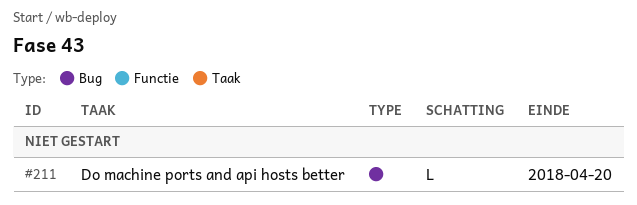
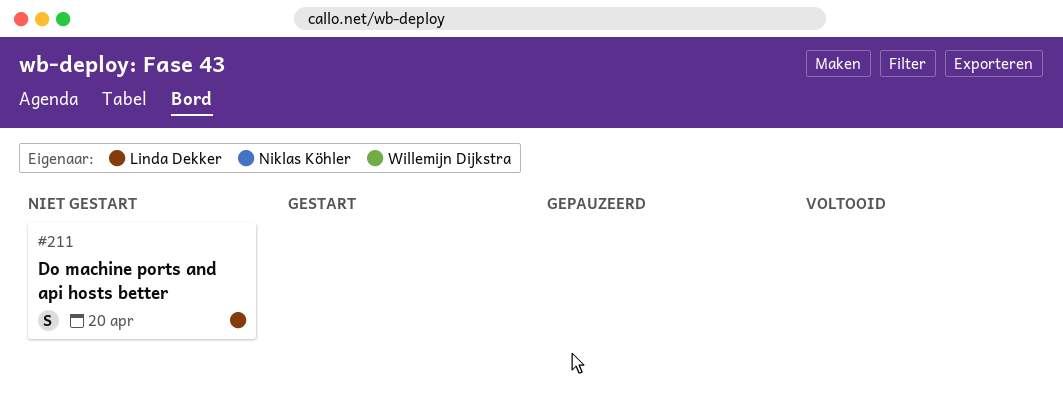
#211, estimate: L -> S

